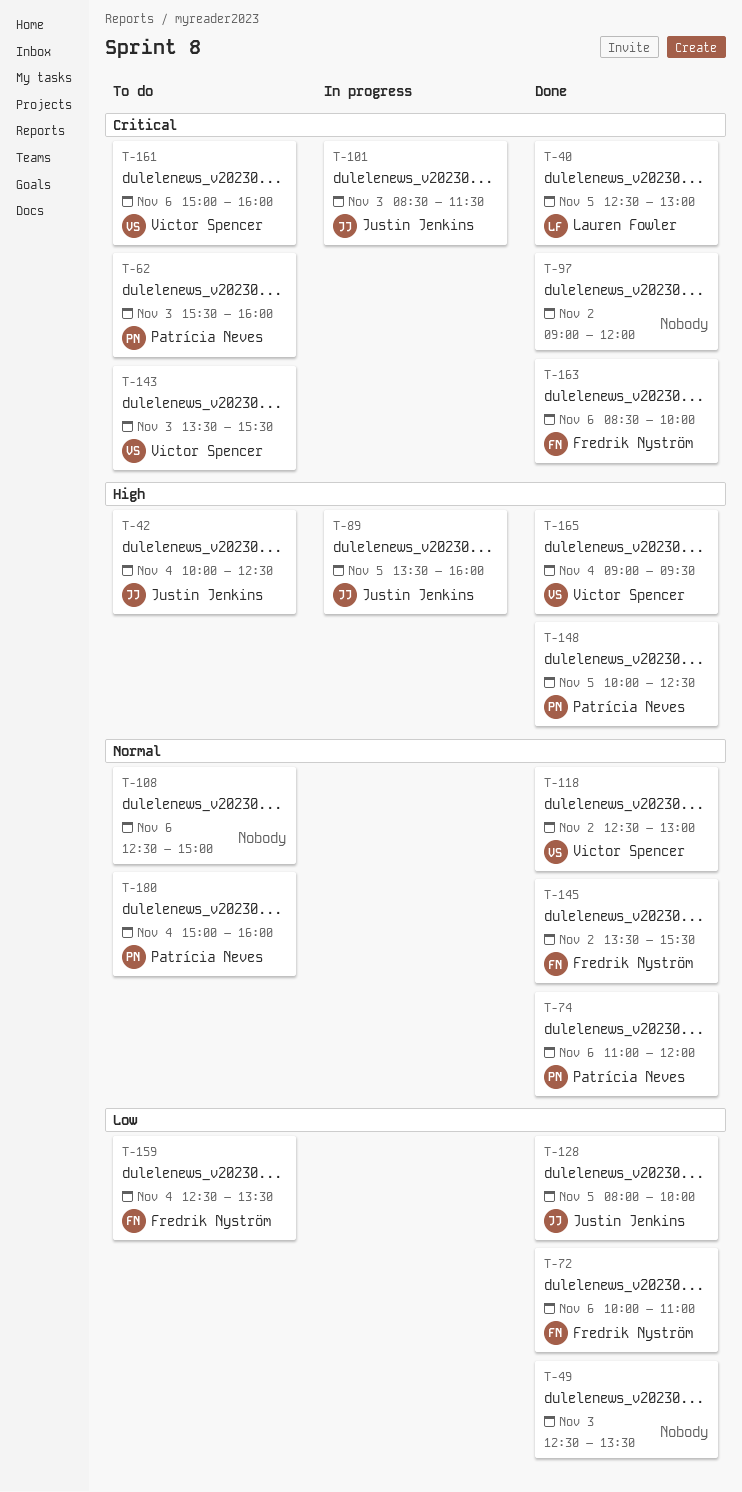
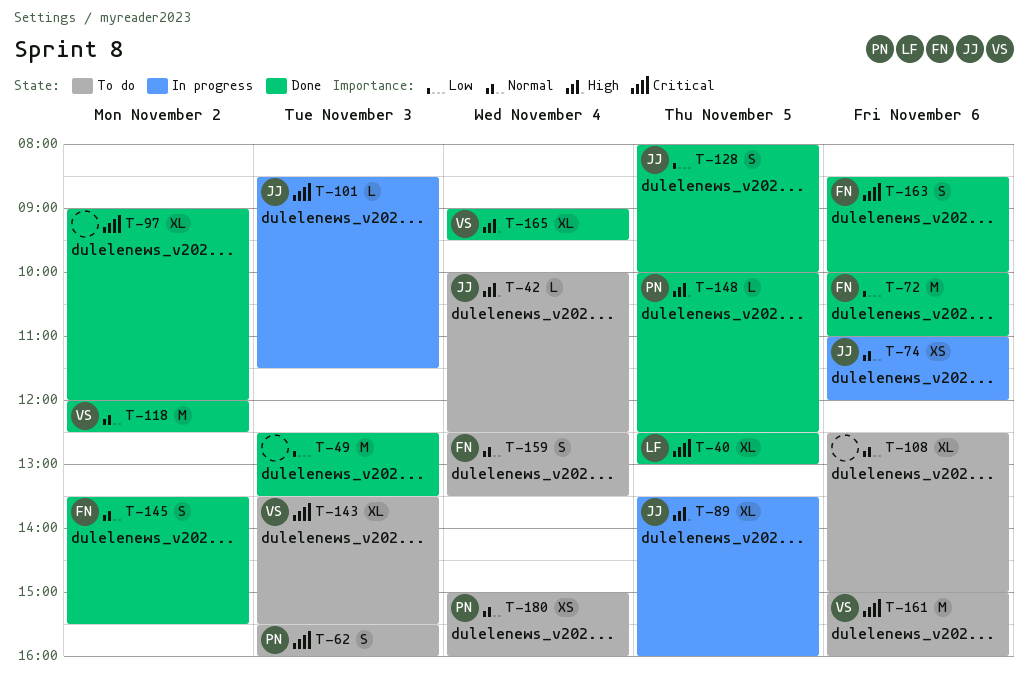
T-74, status: Done -> In progress
T-74, owner: Patrícia Neves -> Justin Jenkins
T-118, begins: 12:30 -> 12:00
T-118, ends: 13:00 -> 12:30
T-159, priority: Low -> Normal

